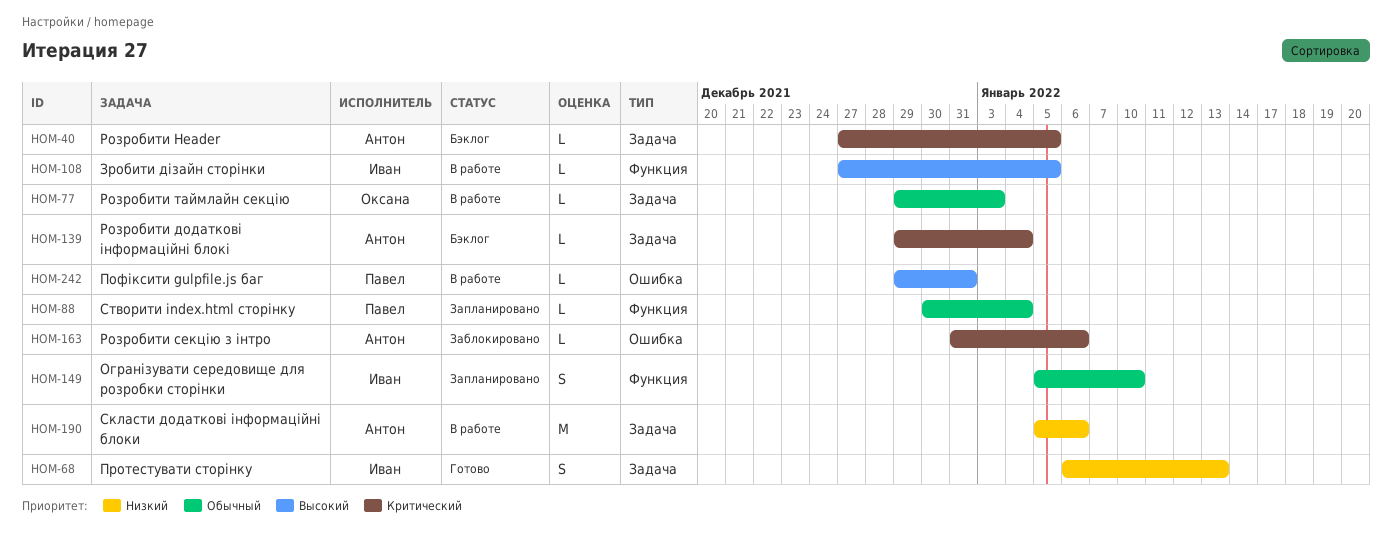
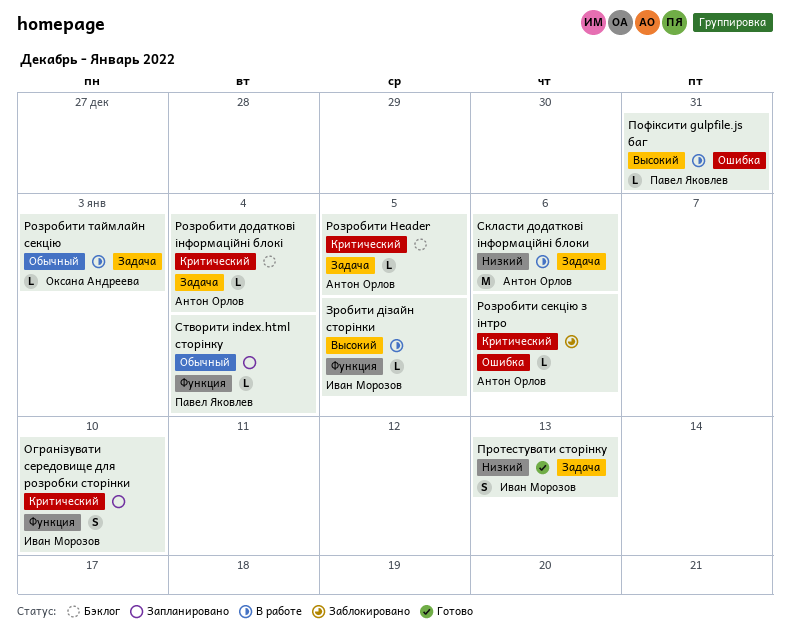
Огранізувати середовище для розробки сторінки, priority: Обычный -> Критический

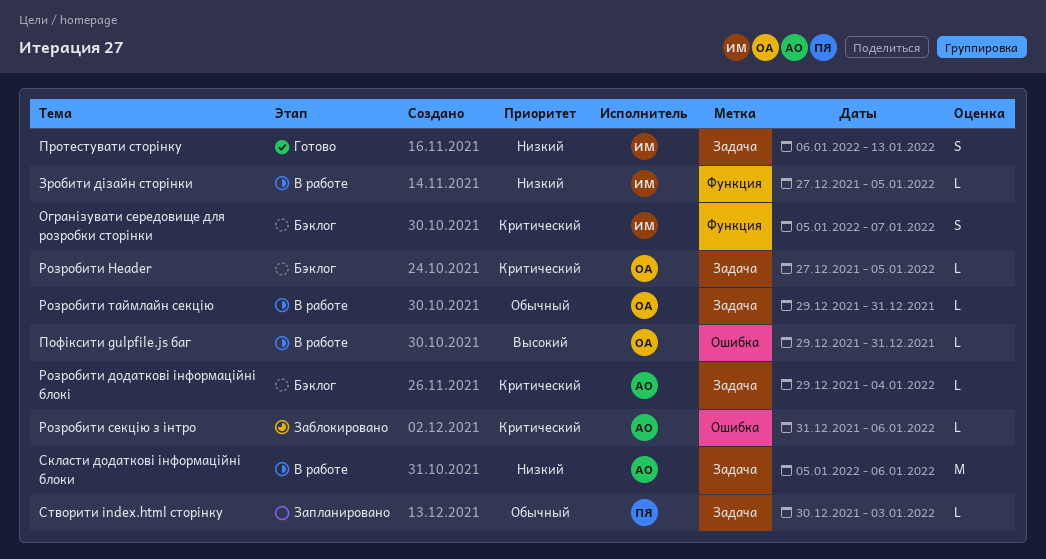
Cтворити index.html сторiнку, label: Функция -> Задача
Cтворити index.html сторiнку, due: Jan 4 -> Jan 3
Зробити дiзайн сторiнки, priority: Высокий -> Низкий
Огранізувати середовище для розробки сторінки, status: Запланировано -> Бэклог
Огранізувати середовище для розробки сторінки, due: Jan 10 -> Jan 7
Пофiксити gulpfile.js баг, owner: Павел Яковлев -> Оксана Андреева
Розробити Header, owner: Антон Орлов -> Оксана Андреева
Розробити таймлайн секцію, due: Jan 3 -> Dec 31

